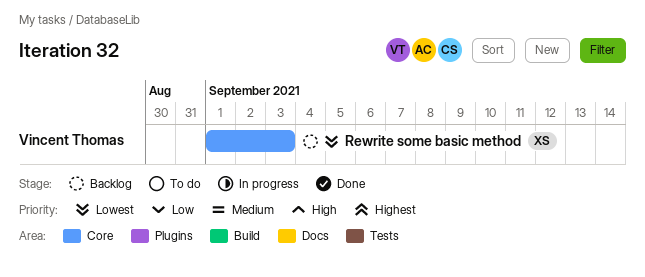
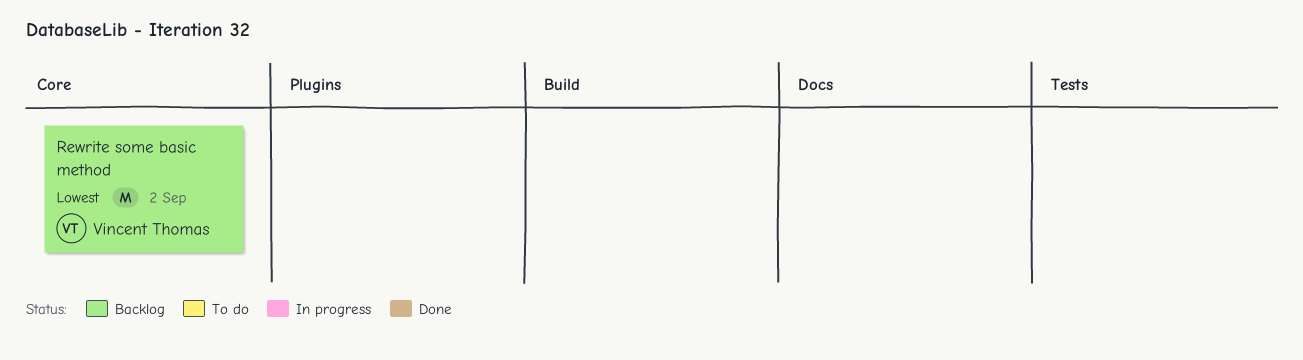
Rewrite some basic method, estimate: XS -> M
Rewrite some basic method, due: Sep 3 -> Sep 2

